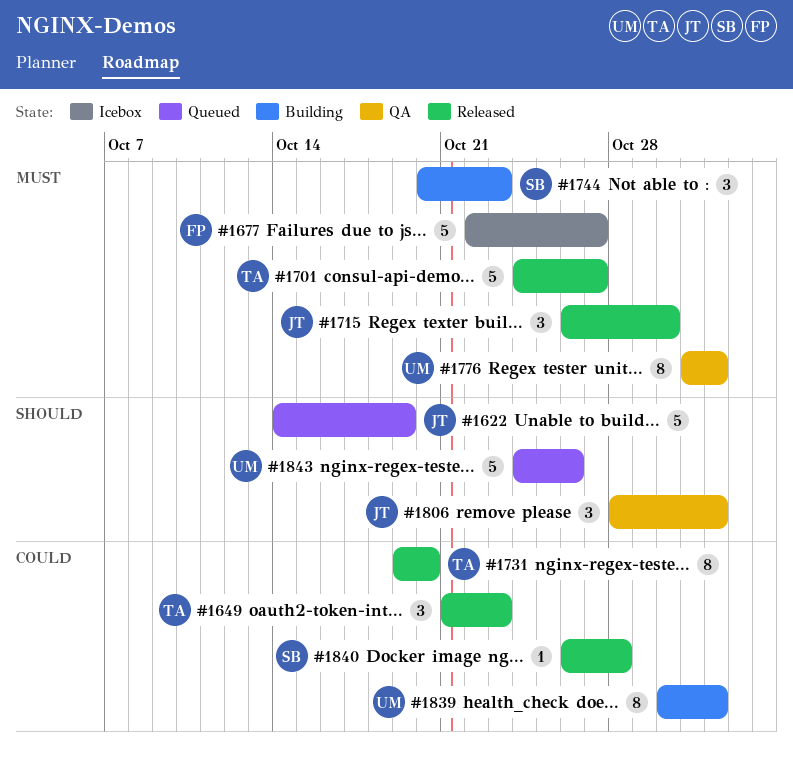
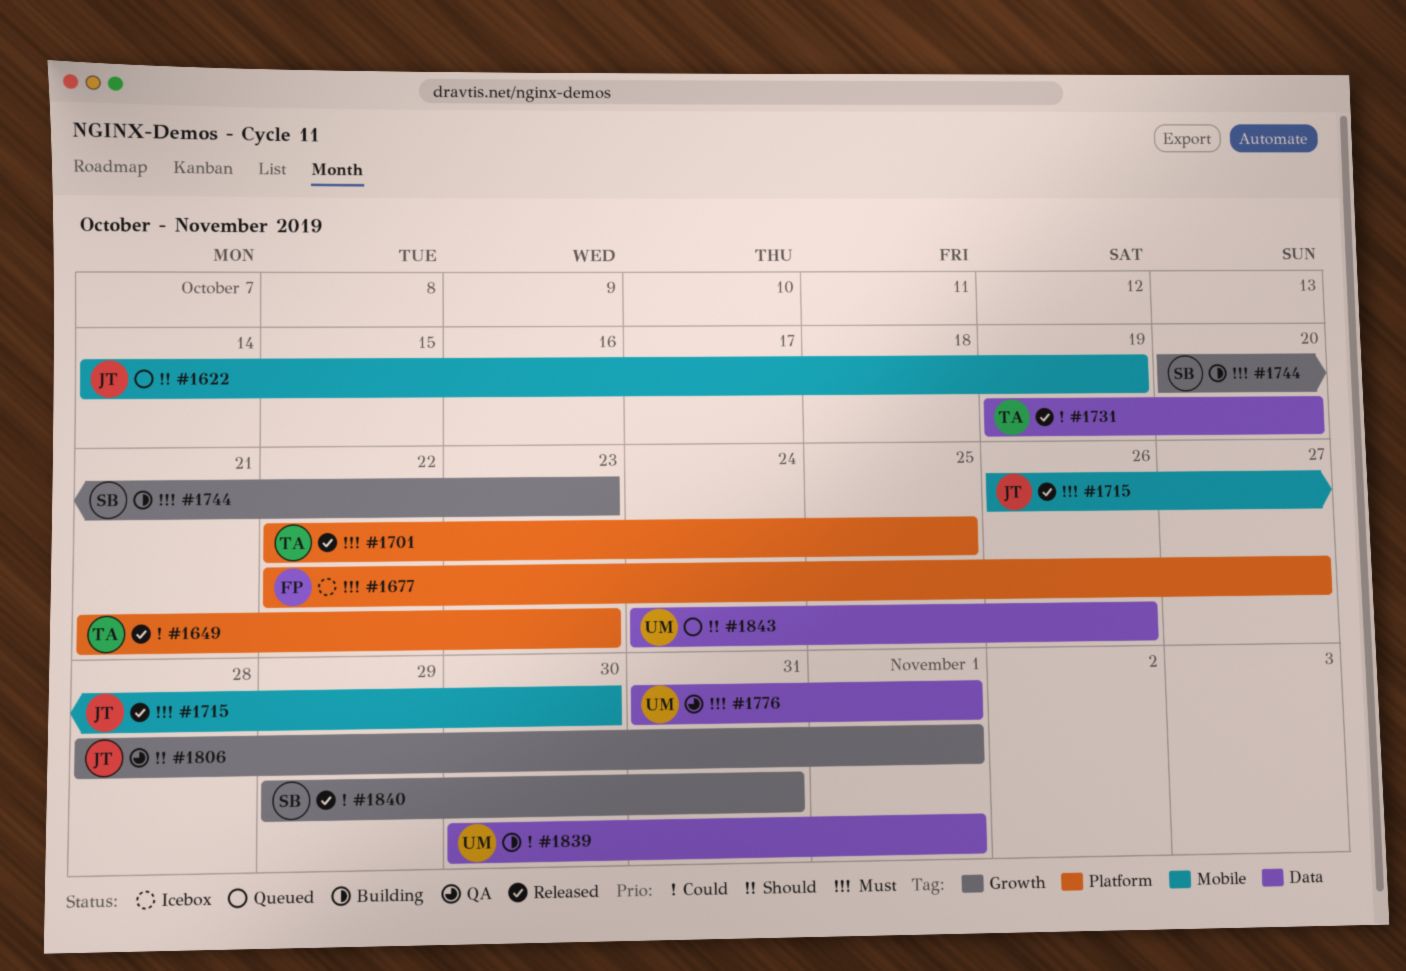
#1701, start: Oct 24 -> Oct 22
#1701, due: Oct 27 -> Oct 25
#1840, start: Oct 26 -> Oct 29
#1840, due: Oct 28 -> Oct 31

